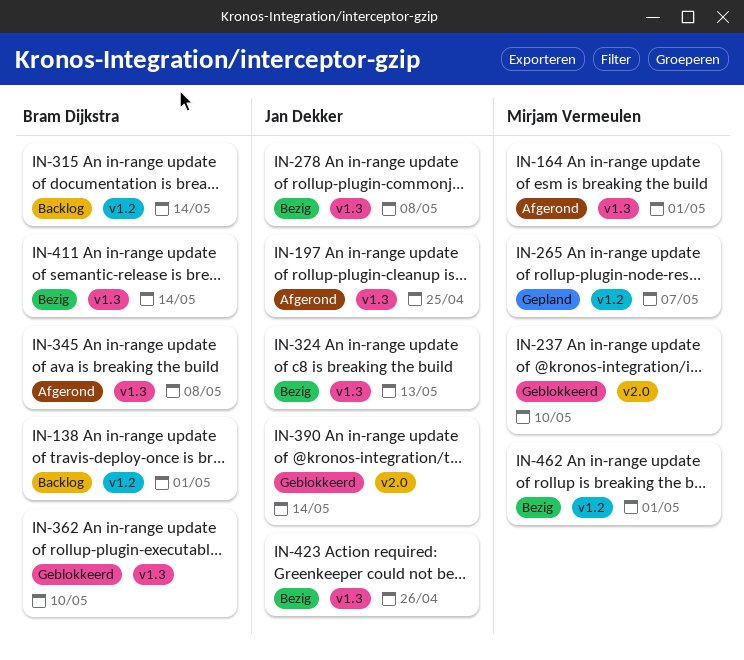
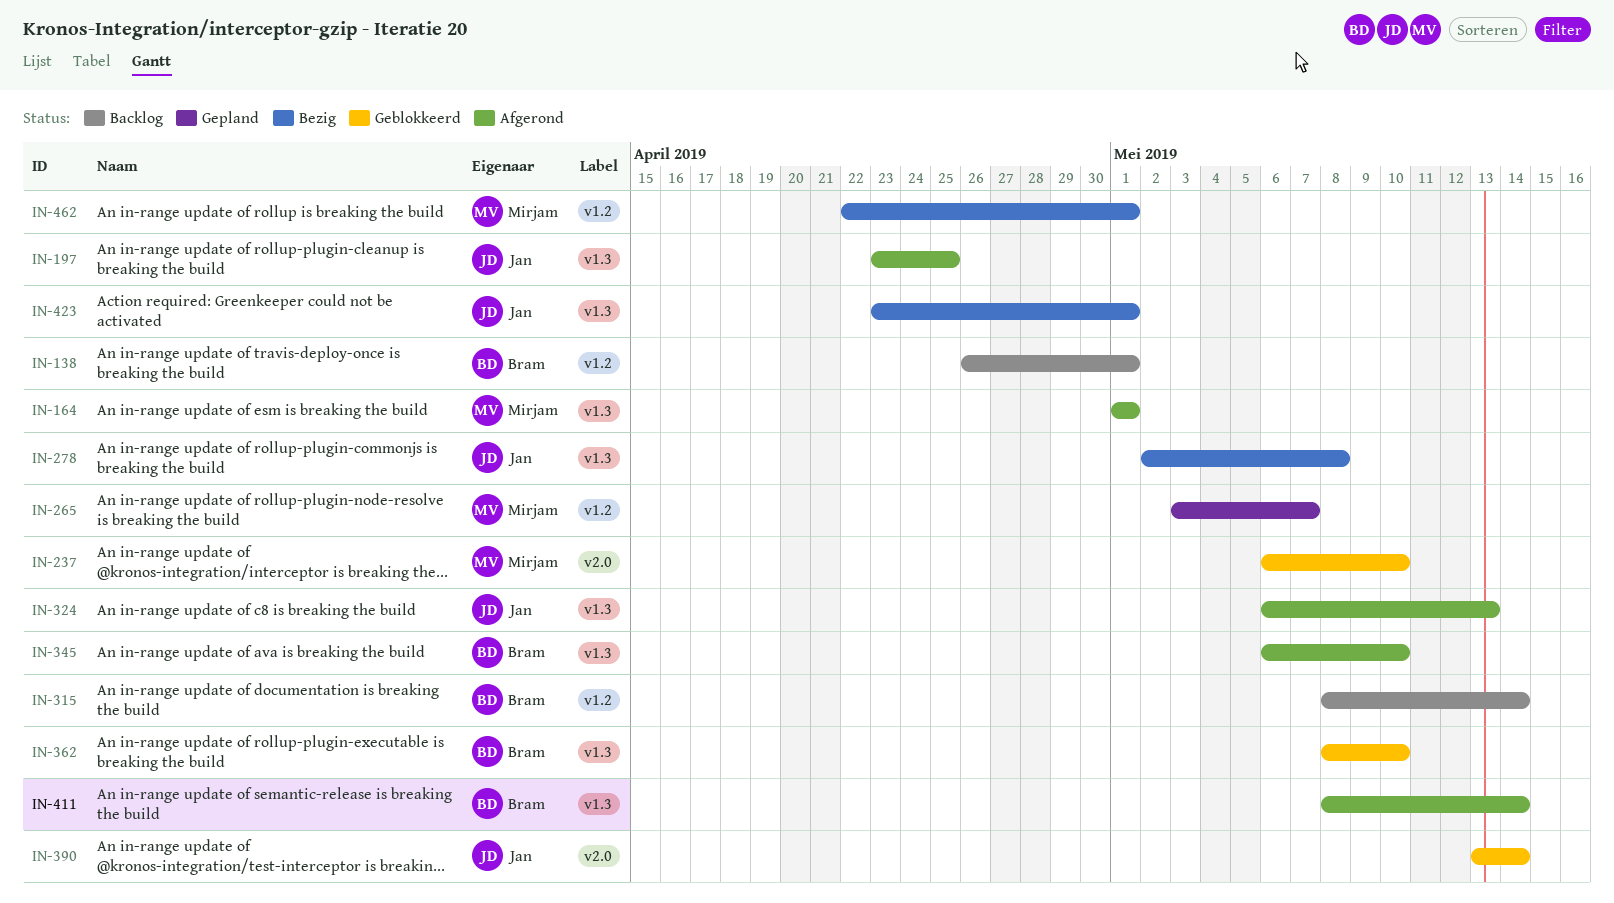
IN-324, status: Bezig -> Afgerond
IN-345, due: May 8 -> May 10
IN-411, status: Bezig -> Afgerond
IN-423, due: Apr 26 -> May 1

